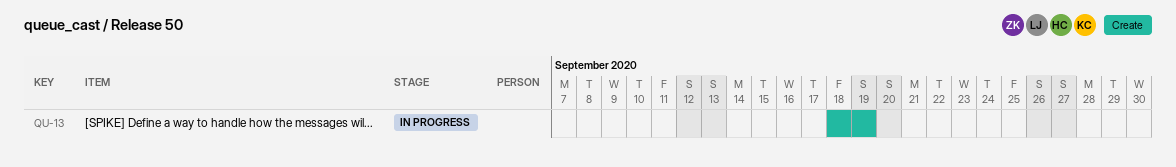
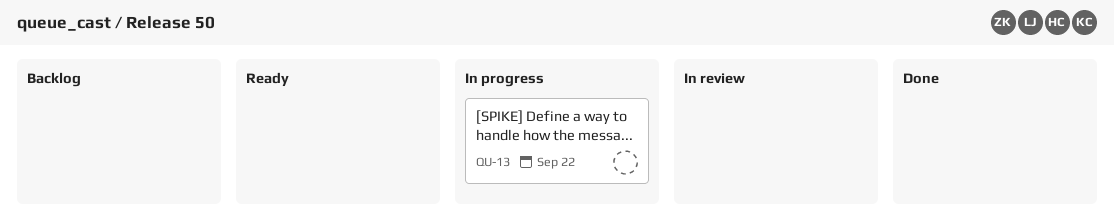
QU-13, due: Sep 19 -> Sep 22

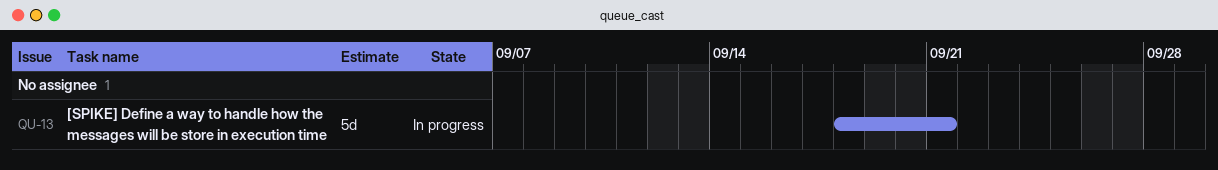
QU-13, due: Sep 22 -> Sep 21

